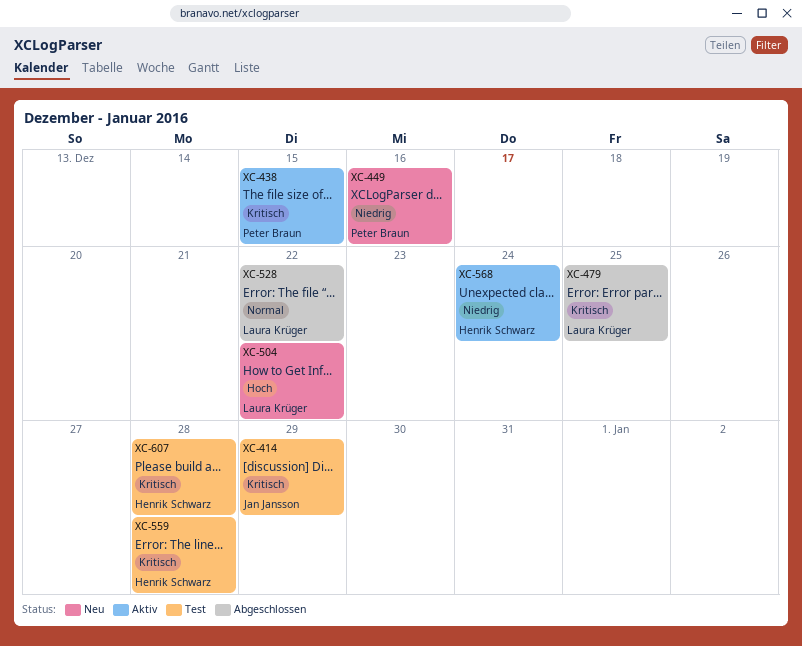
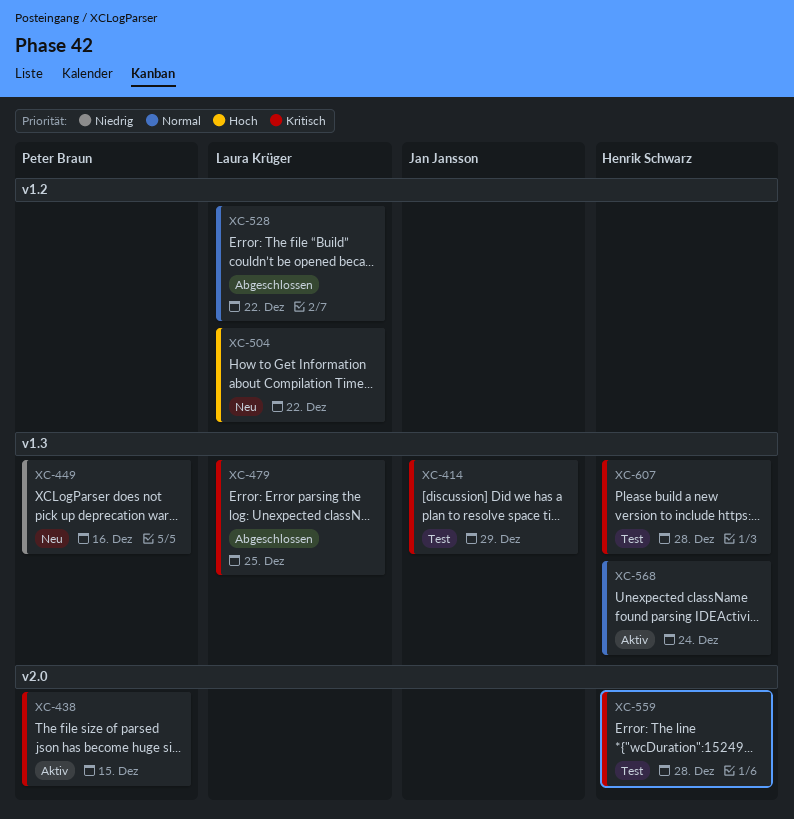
XC-568, priority: Niedrig -> Normal

